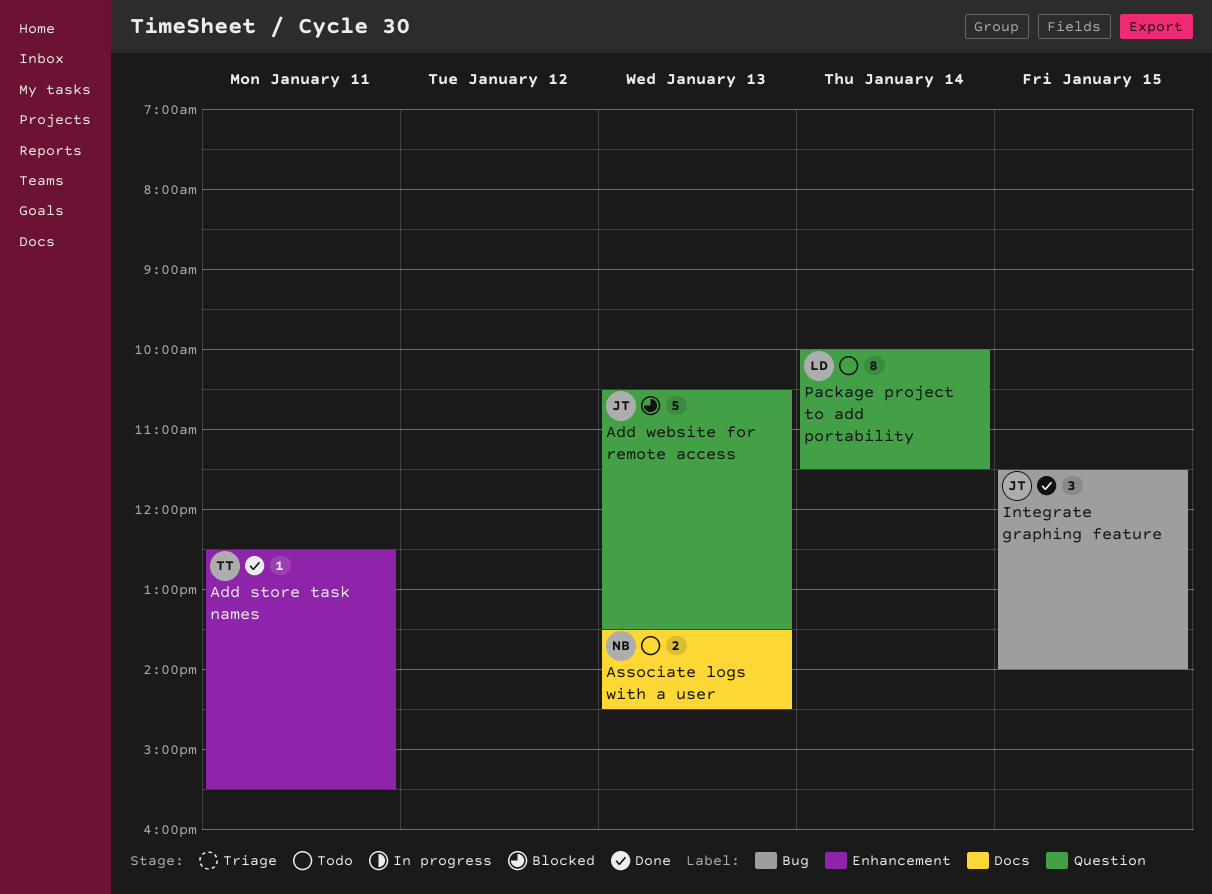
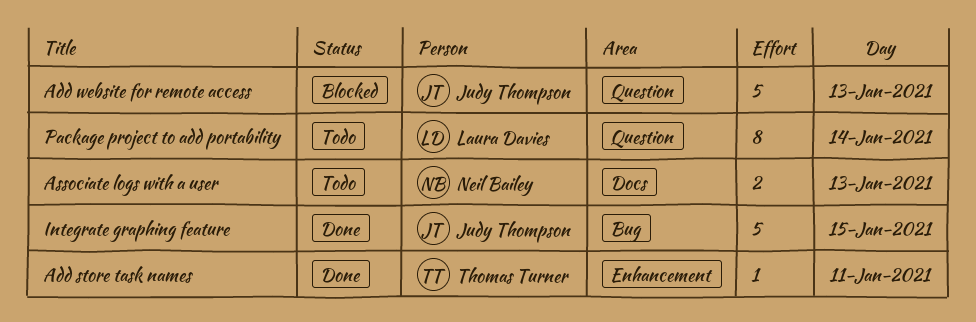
Integrate graphing feature, estimate: 3 -> 5

